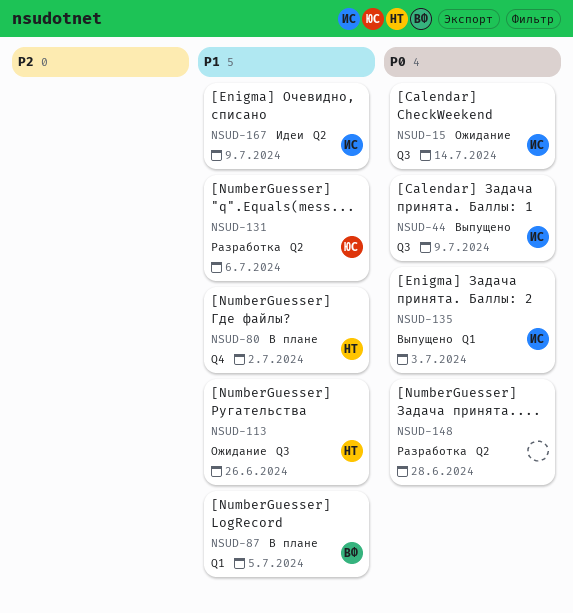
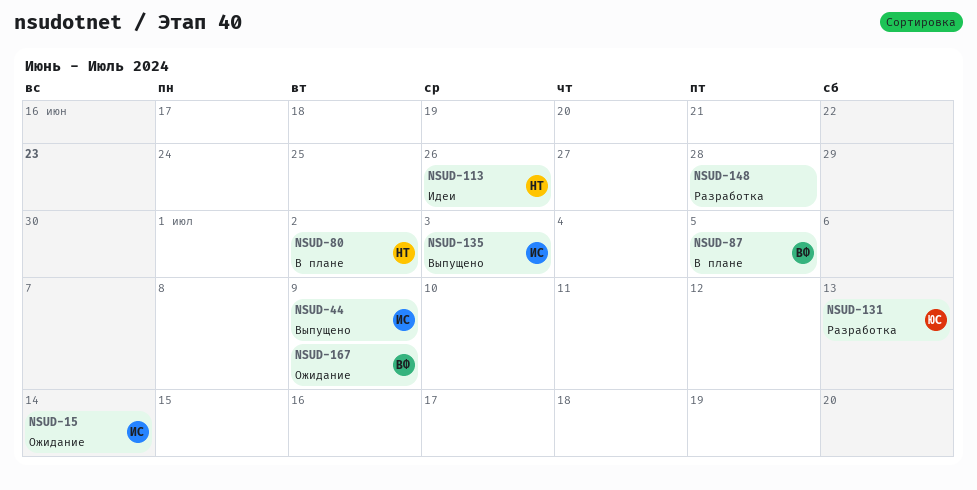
NSUD-113, status: Ожидание -> Идеи
NSUD-131, due: Jul 6 -> Jul 13
NSUD-167, status: Идеи -> Ожидание
NSUD-167, owner: ИС -> ВФ

